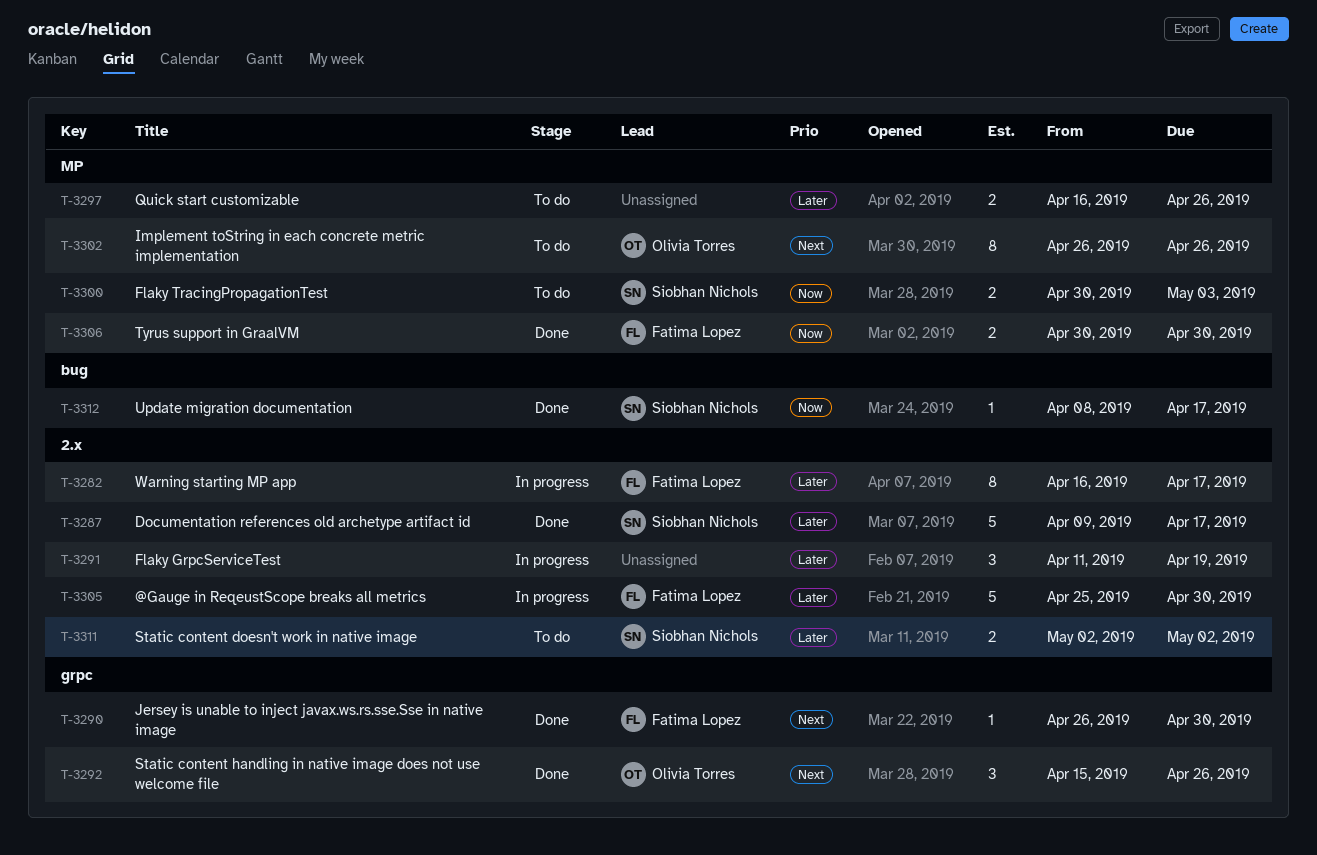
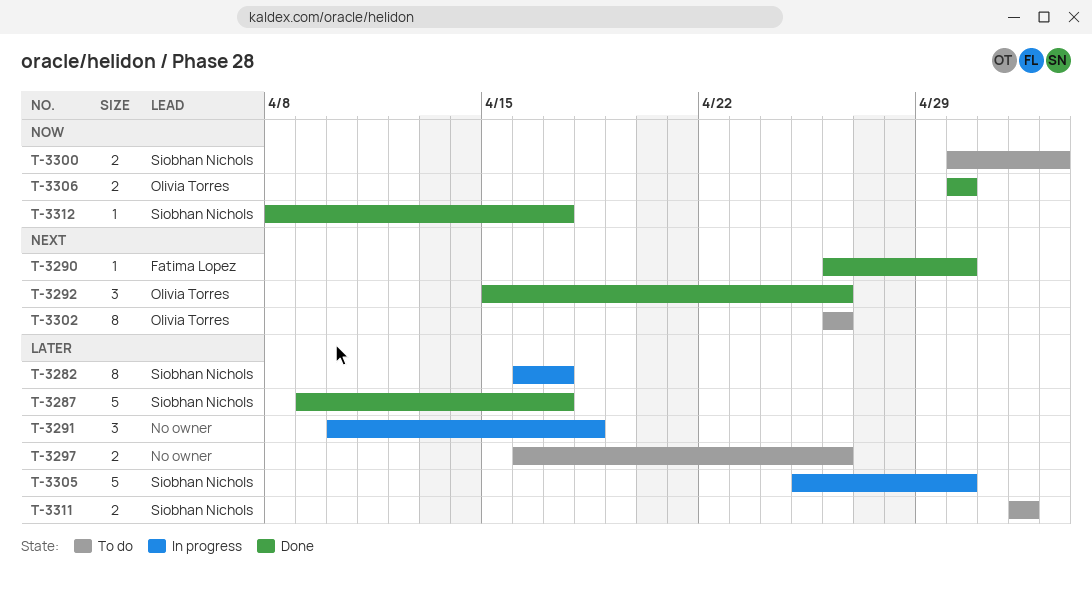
T-3282, owner: Fatima Lopez -> Siobhan Nichols
T-3291, start: Apr 11 -> Apr 10
T-3291, due: Apr 19 -> Apr 18
T-3305, owner: Fatima Lopez -> Siobhan Nichols
T-3306, owner: Fatima Lopez -> Olivia Torres

